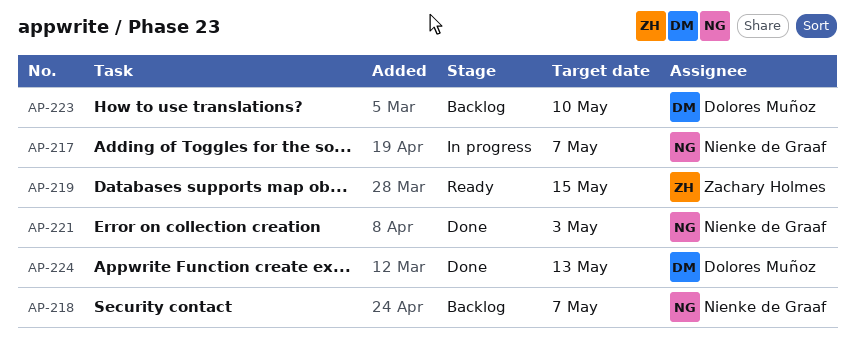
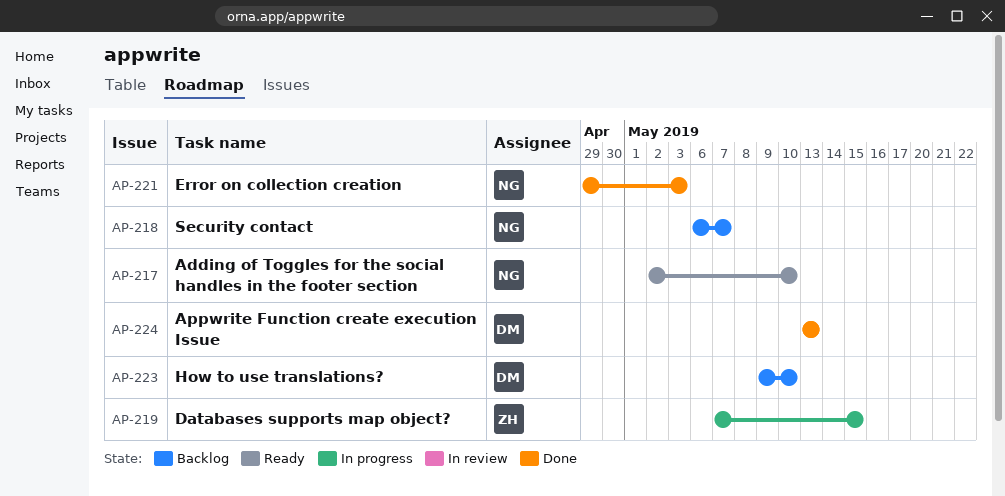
AP-217, status: In progress -> Ready
AP-217, due: May 7 -> May 10
AP-219, status: Ready -> In progress

